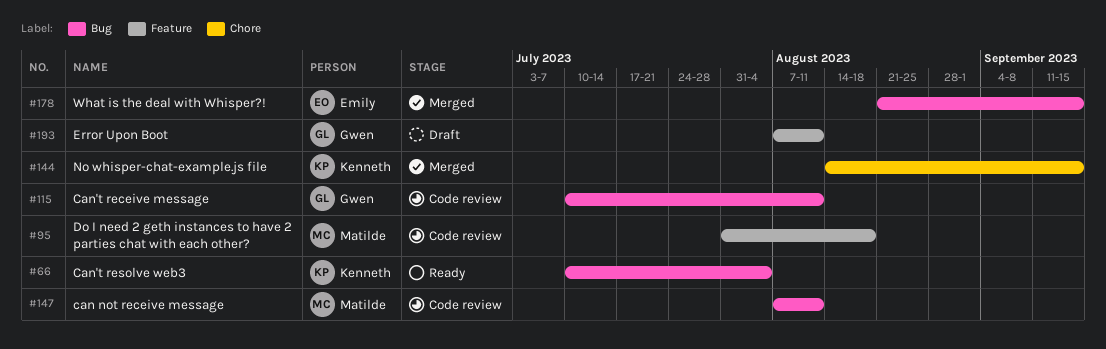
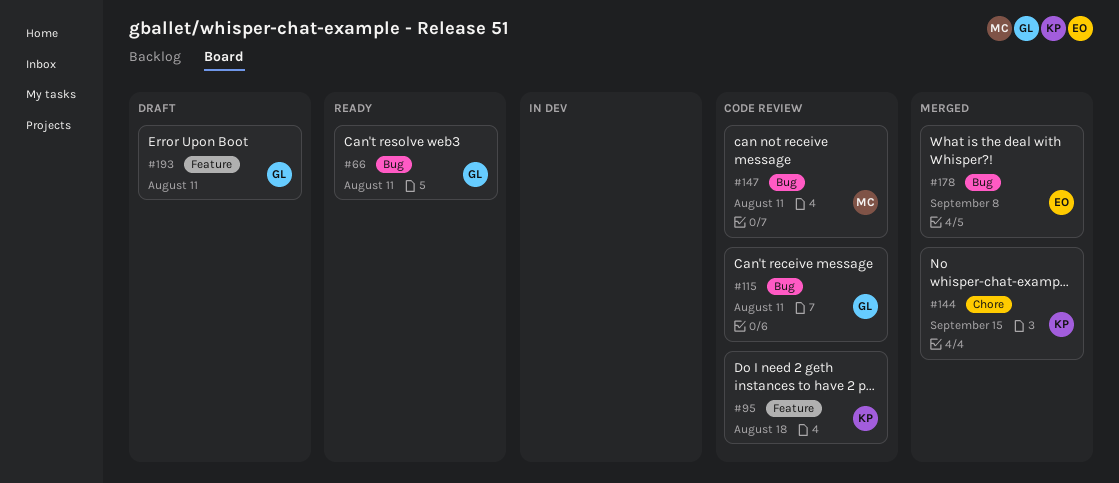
#66, owner: Kenneth -> Gwen
#66, due: Aug 4 -> Aug 11
#95, owner: Matilde -> Kenneth
#178, due: Sep 15 -> Sep 8

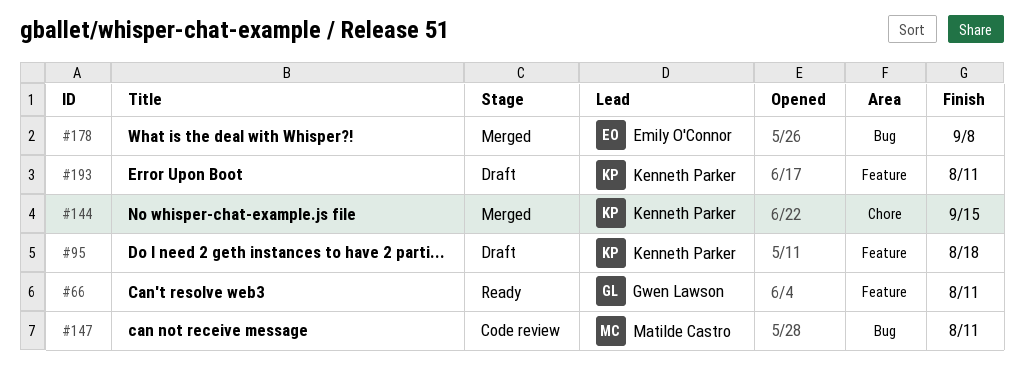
#66, label: Bug -> Feature
#95, status: Code review -> Draft
#115: present -> none
#193, owner: Gwen Lawson -> Kenneth Parker

